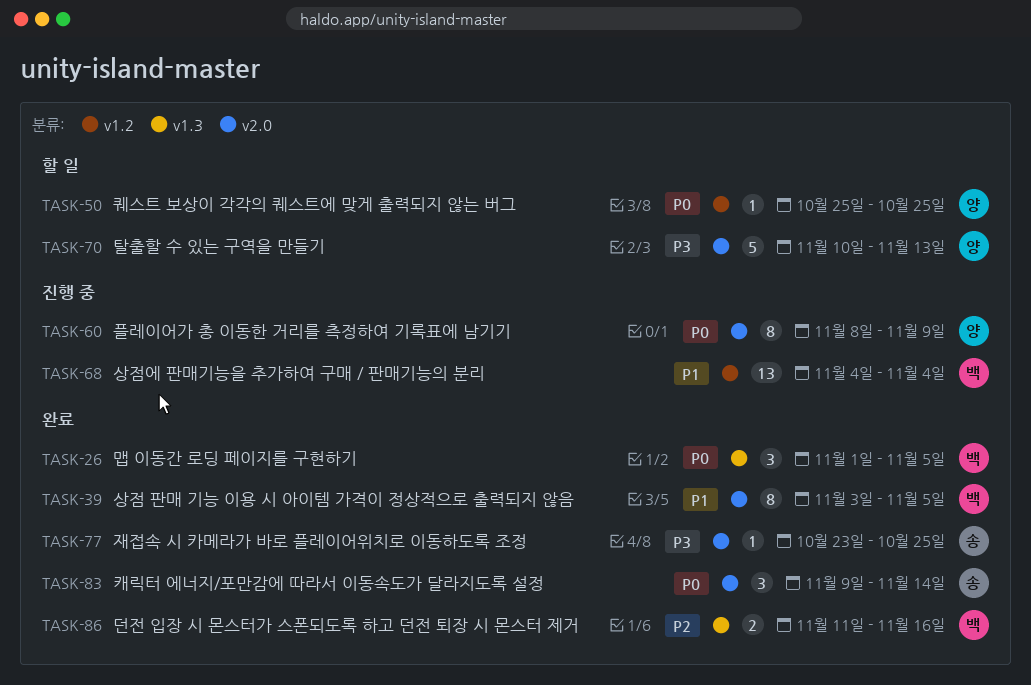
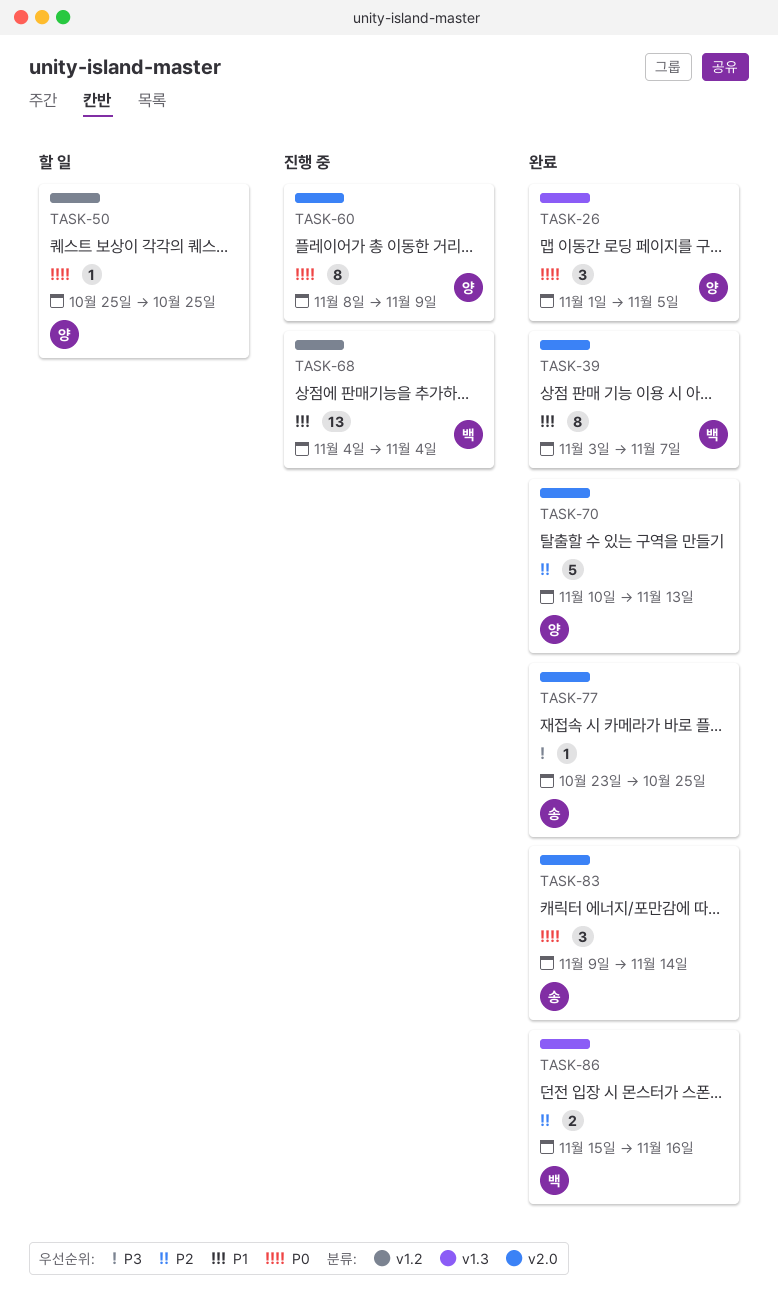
TASK-26, owner: 백 -> 양
TASK-39, due: Nov 5 -> Nov 7
TASK-70, status: 할 일 -> 완료
TASK-70, priority: P3 -> P2
TASK-86, start: Nov 11 -> Nov 15

